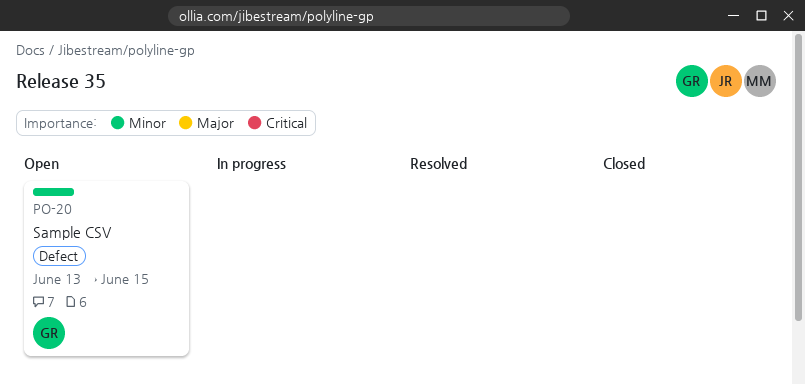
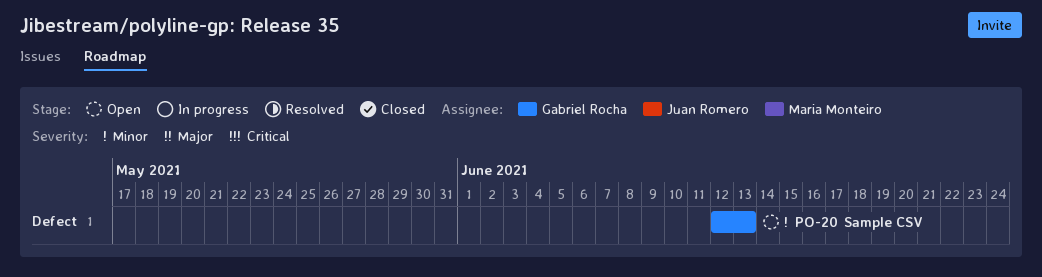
PO-20, start: Jun 13 -> Jun 12
PO-20, due: Jun 15 -> Jun 13

